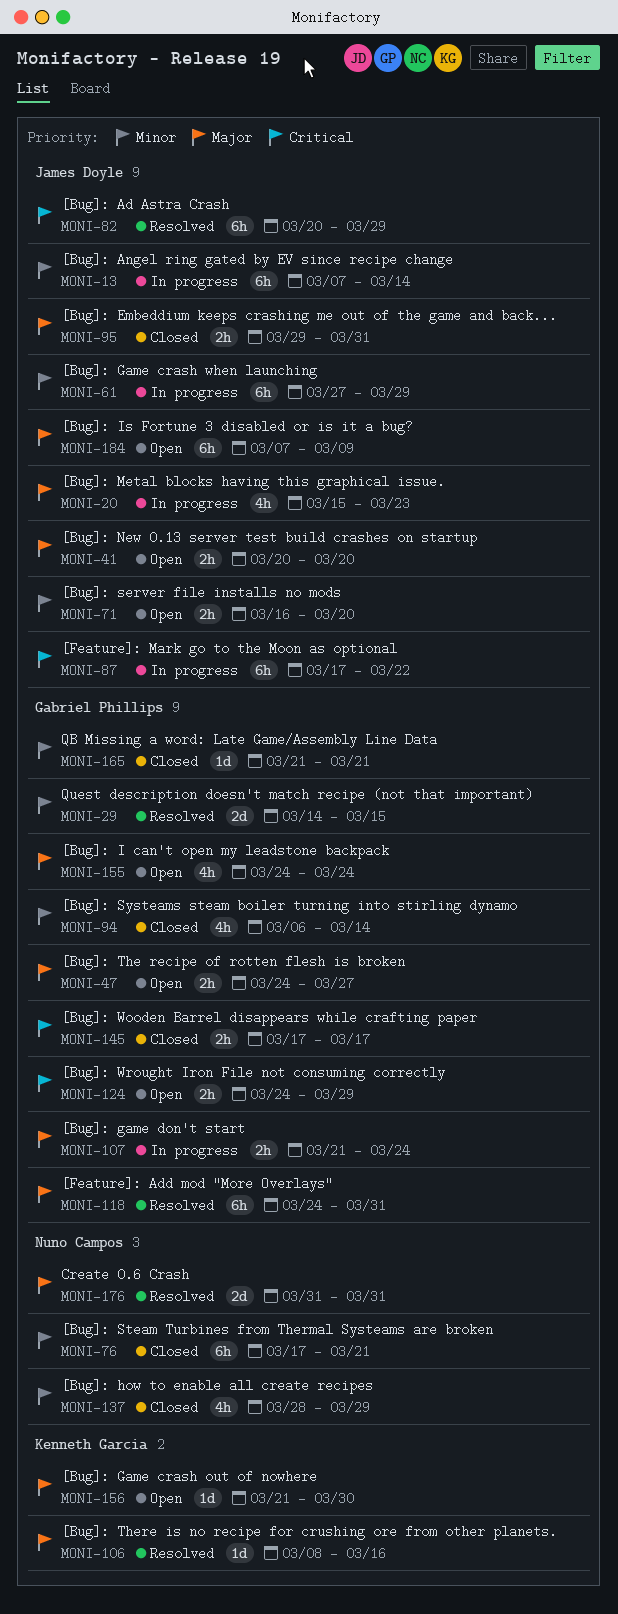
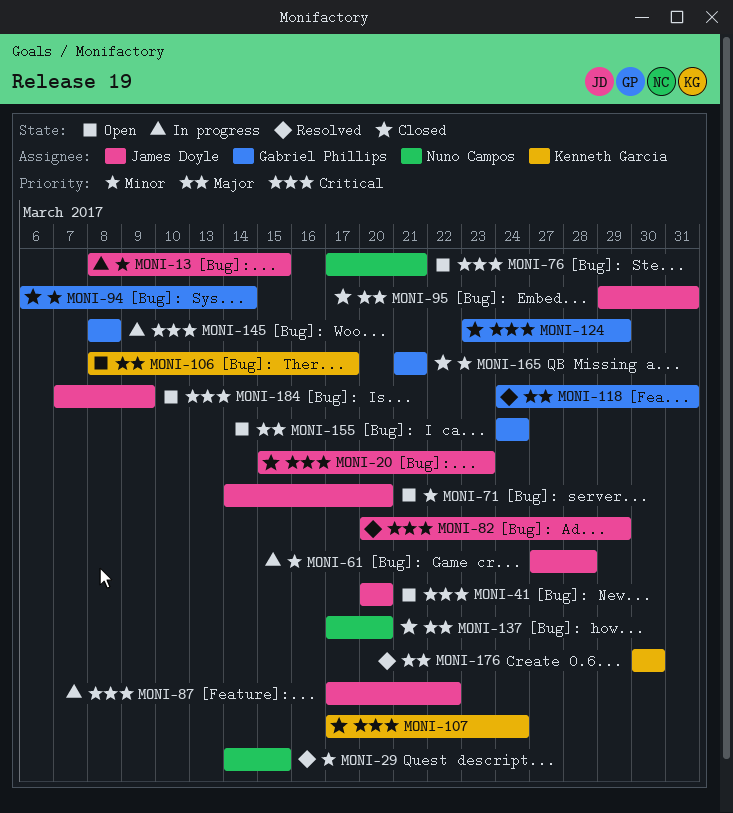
MONI-13, start: Mar 7 -> Mar 8
MONI-13, due: Mar 14 -> Mar 15
MONI-20, status: In progress -> Closed
MONI-20, priority: Major -> Critical
MONI-29, owner: Gabriel Phillips -> Nuno Campos
MONI-41, priority: Major -> Critical
MONI-47: present -> none
MONI-61, due: Mar 29 -> Mar 28
MONI-71, start: Mar 16 -> Mar 14
MONI-76, status: Closed -> Open
MONI-76, priority: Minor -> Critical
MONI-106, status: Resolved -> Open
MONI-106, due: Mar 16 -> Mar 17
MONI-107, status: In progress -> Closed
MONI-107, owner: Gabriel Phillips -> Kenneth Garcia
MONI-107, priority: Major -> Critical
MONI-107, start: Mar 21 -> Mar 17
MONI-124, status: Open -> Closed
MONI-124, start: Mar 24 -> Mar 23
MONI-137, priority: Minor -> Major
MONI-137, start: Mar 28 -> Mar 17
MONI-137, due: Mar 29 -> Mar 20
MONI-145, status: Closed -> In progress
MONI-145, start: Mar 17 -> Mar 8
MONI-145, due: Mar 17 -> Mar 8
MONI-156: present -> none
MONI-176, owner: Nuno Campos -> Kenneth Garcia
MONI-176, start: Mar 31 -> Mar 30
MONI-176, due: Mar 31 -> Mar 30
MONI-184, priority: Major -> Critical

